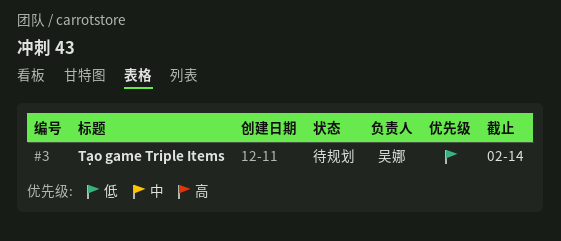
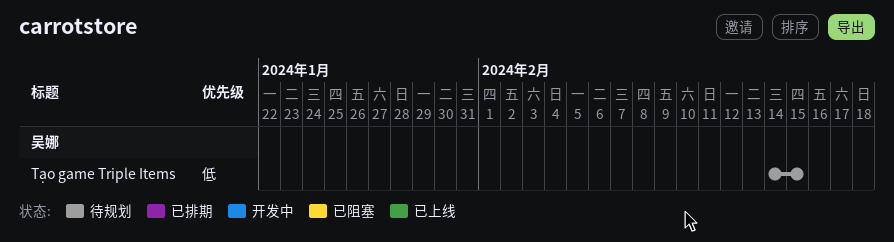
Tạo game Triple Items, due: Feb 14 -> Feb 15

